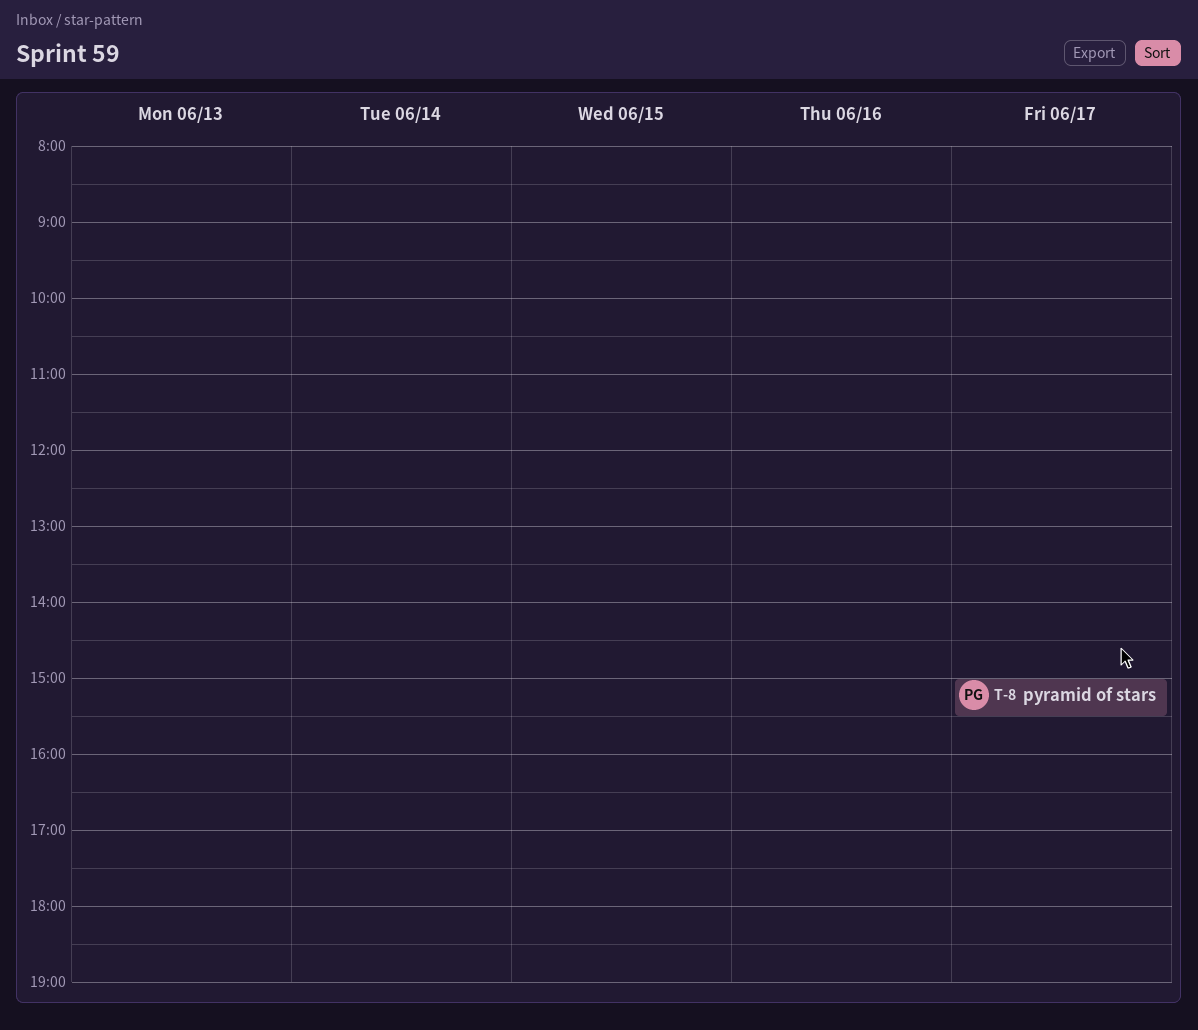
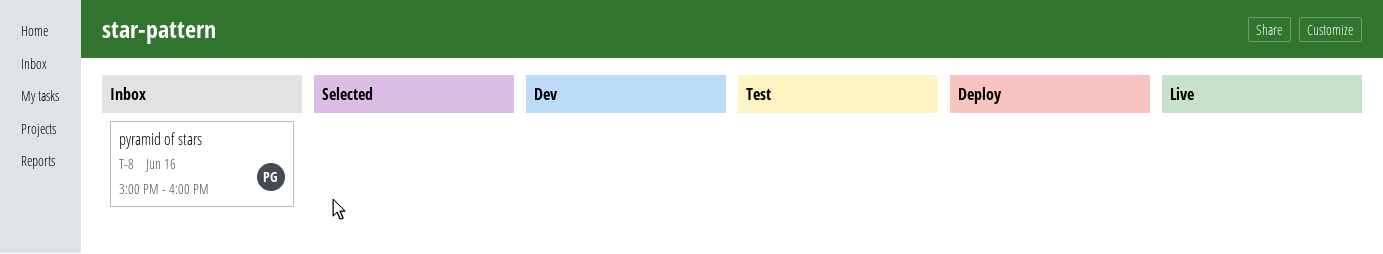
T-8, day: Jun 17 -> Jun 16
T-8, ends: 15:30 -> 16:00

